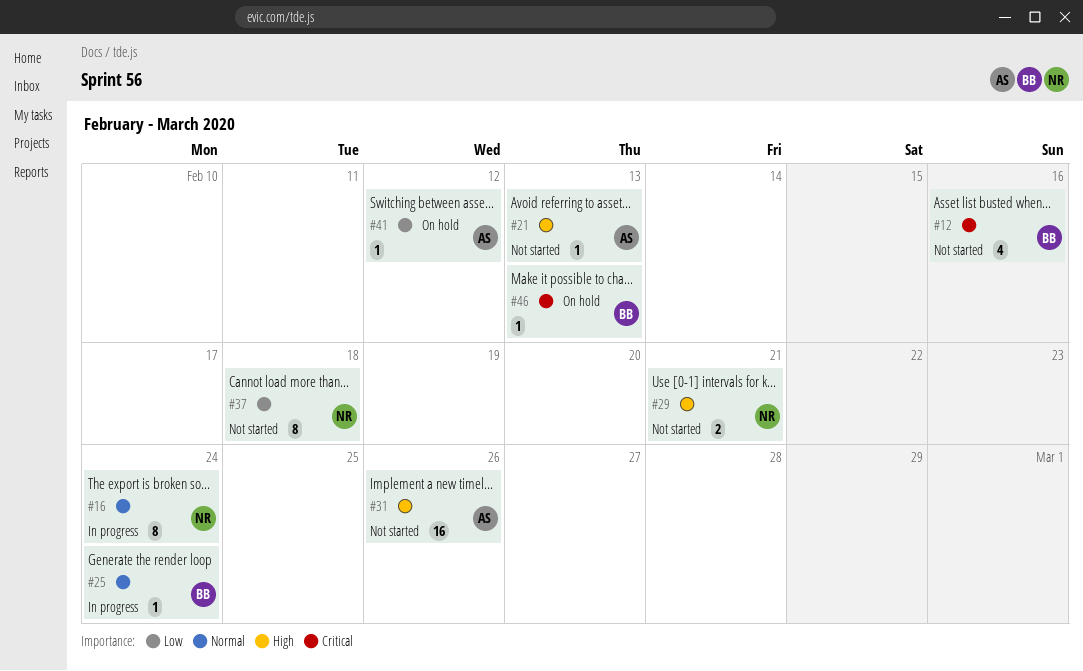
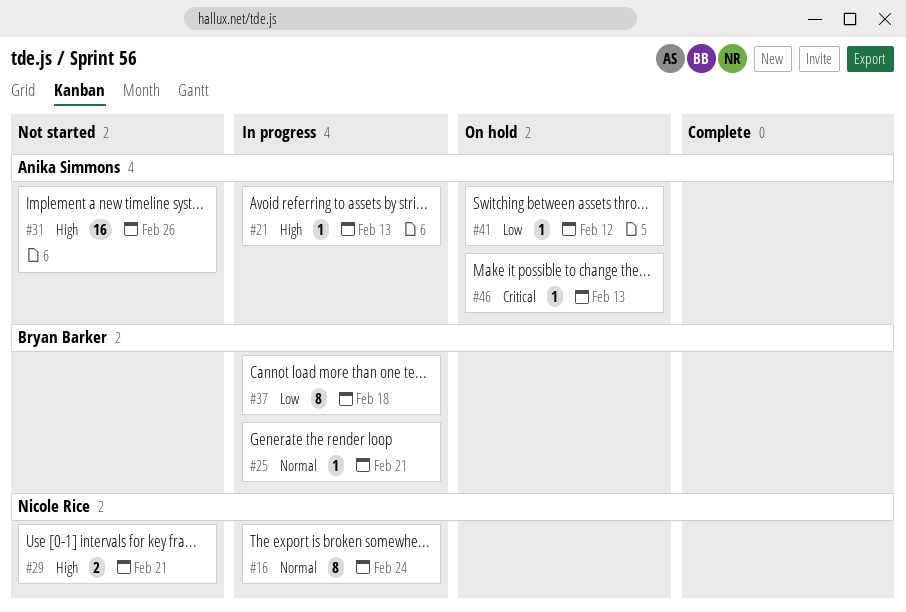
#12: present -> none
#21, status: Not started -> In progress
#25, due: Feb 24 -> Feb 21
#37, status: Not started -> In progress
#37, owner: Nicole Rice -> Bryan Barker
#46, owner: Bryan Barker -> Anika Simmons

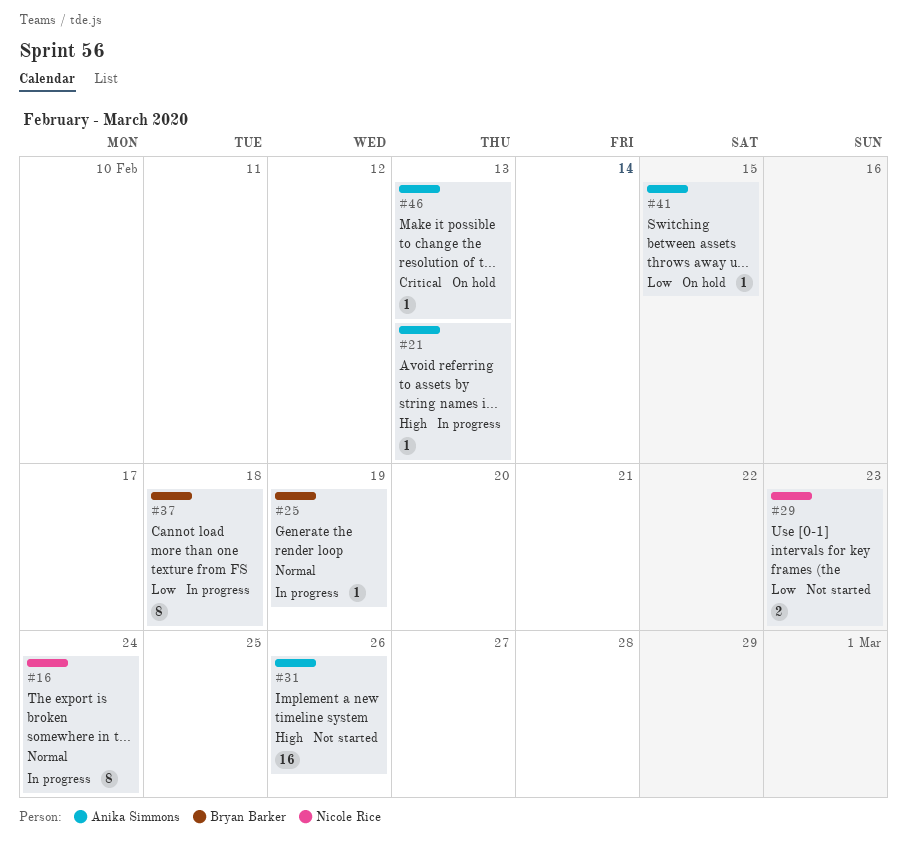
#25, due: Feb 21 -> Feb 19
#29, priority: High -> Low
#29, due: Feb 21 -> Feb 23
#41, due: Feb 12 -> Feb 15

